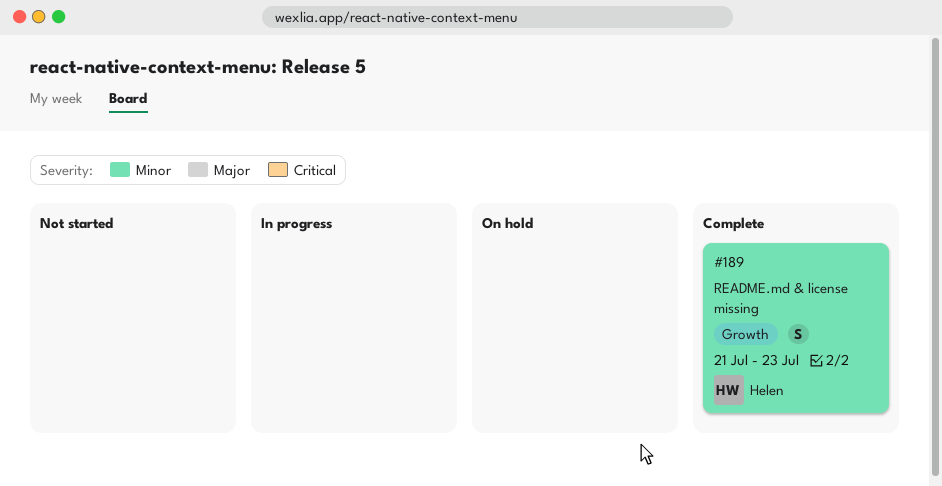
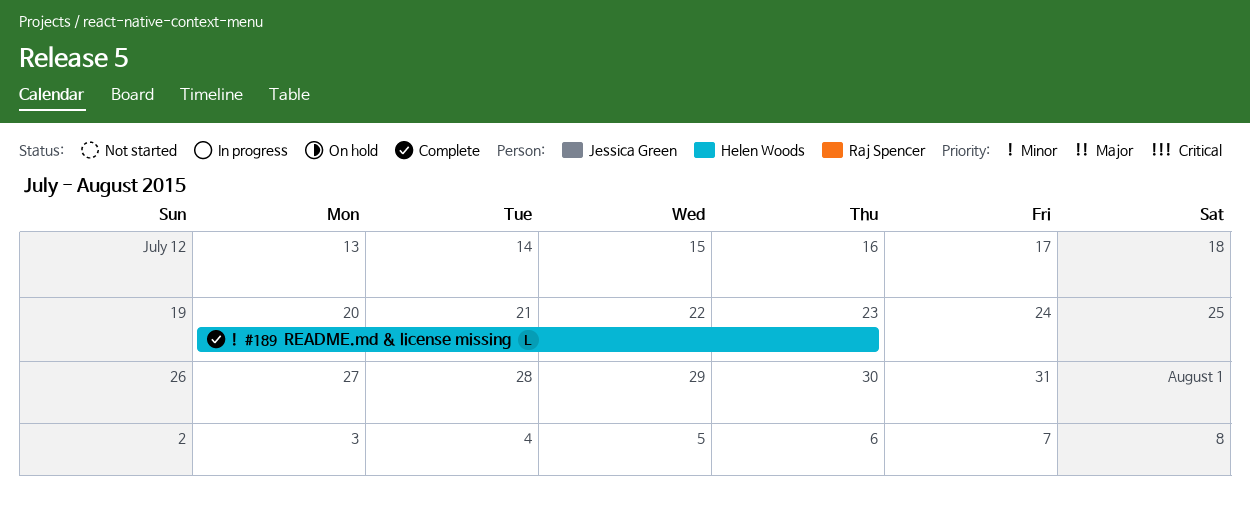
#189, estimate: S -> L
#189, start: Jul 21 -> Jul 20

